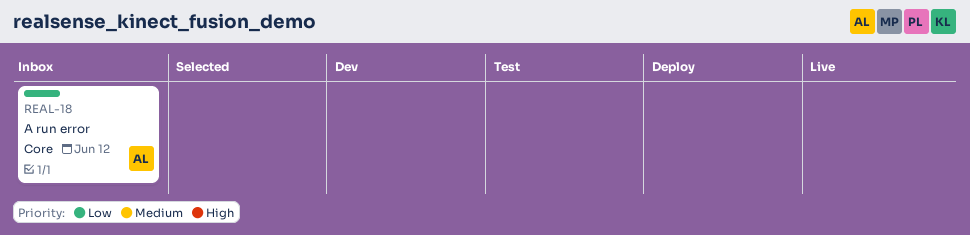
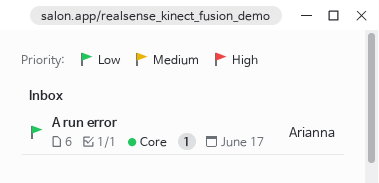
A run error, due: Jun 12 -> Jun 17

